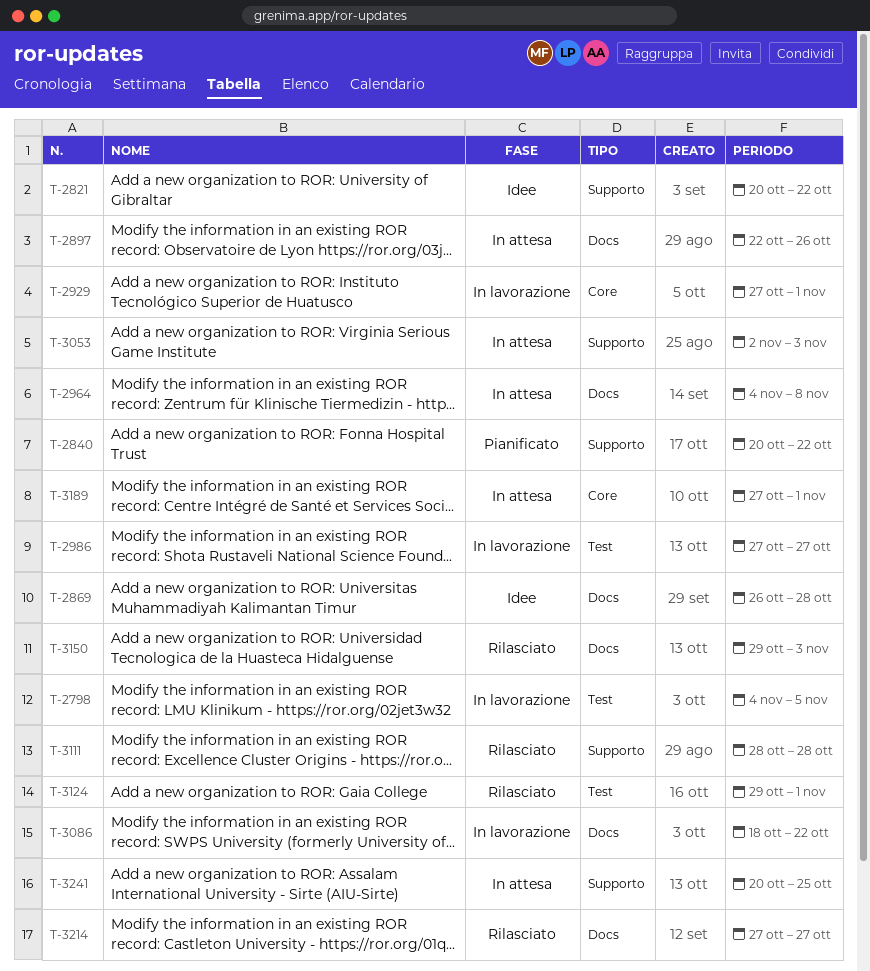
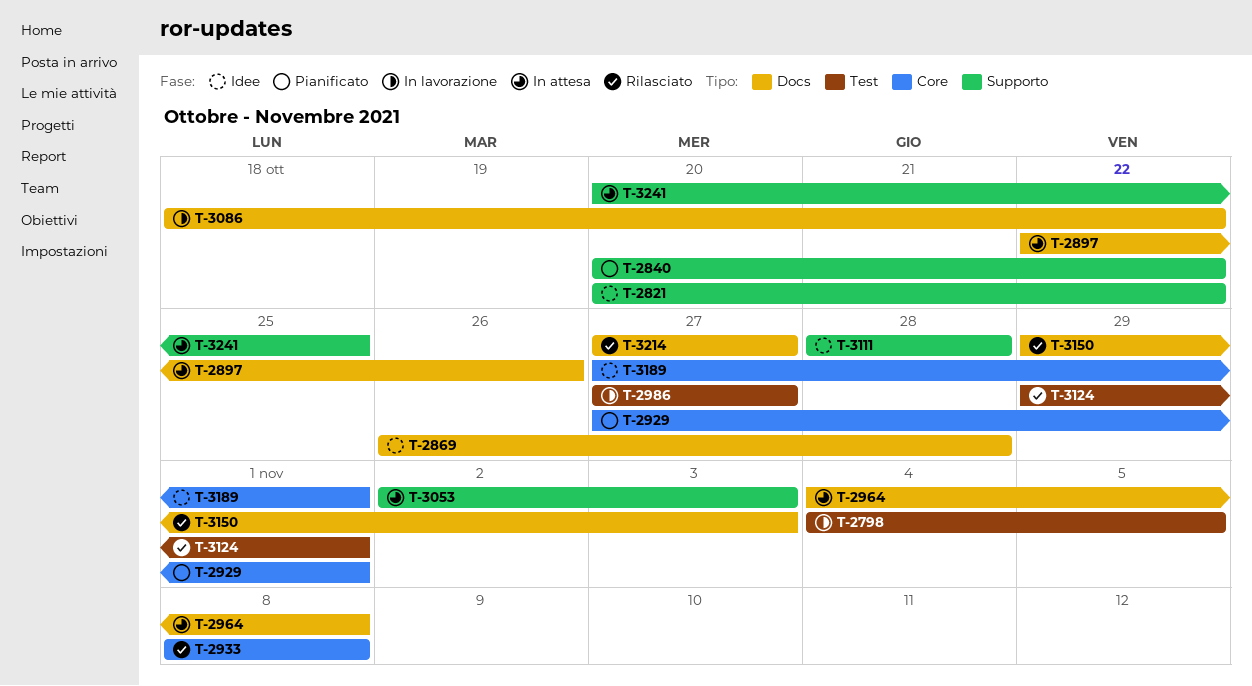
T-2929, status: In lavorazione -> Pianificato
T-2933: none -> present
T-3111, status: Rilasciato -> Idee
T-3189, status: In attesa -> Idee

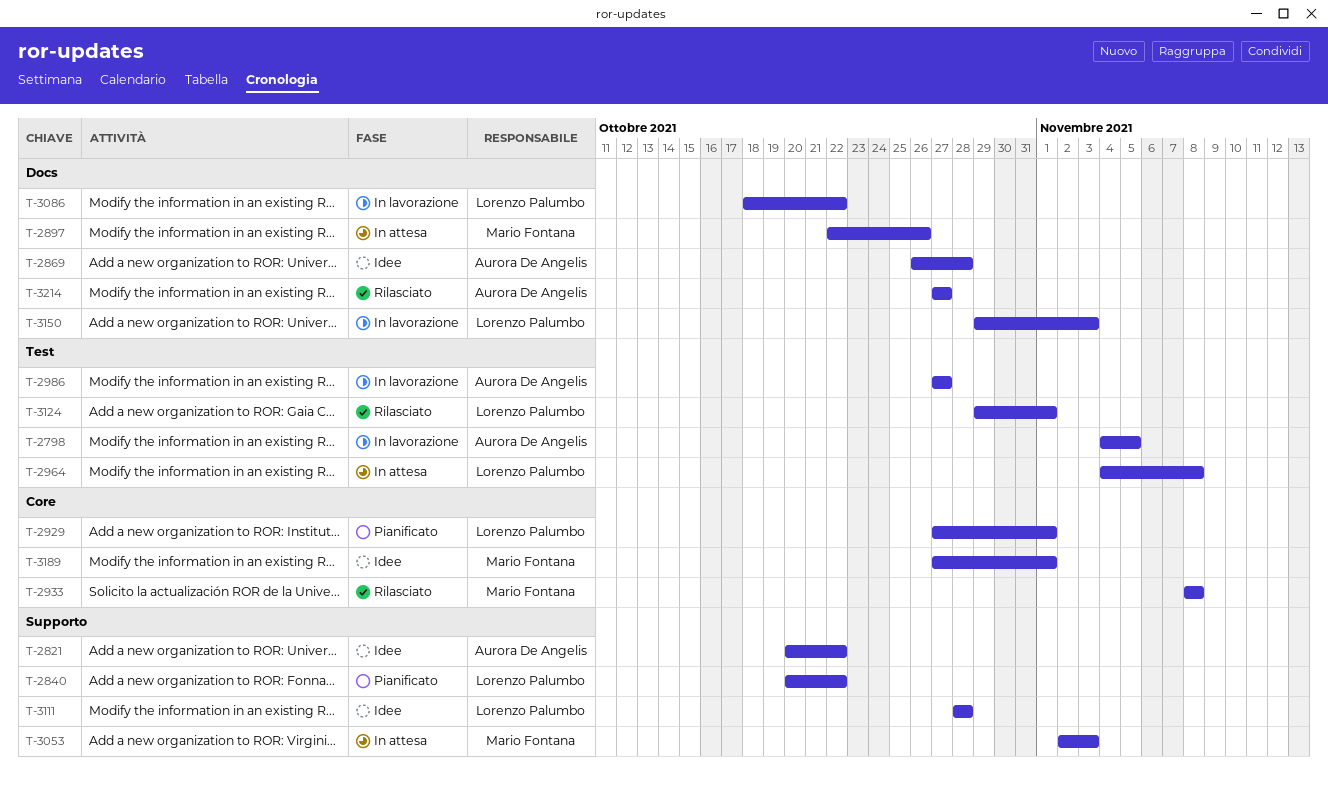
T-2964, label: Docs -> Test
T-3150, status: Rilasciato -> In lavorazione
T-3241: present -> none

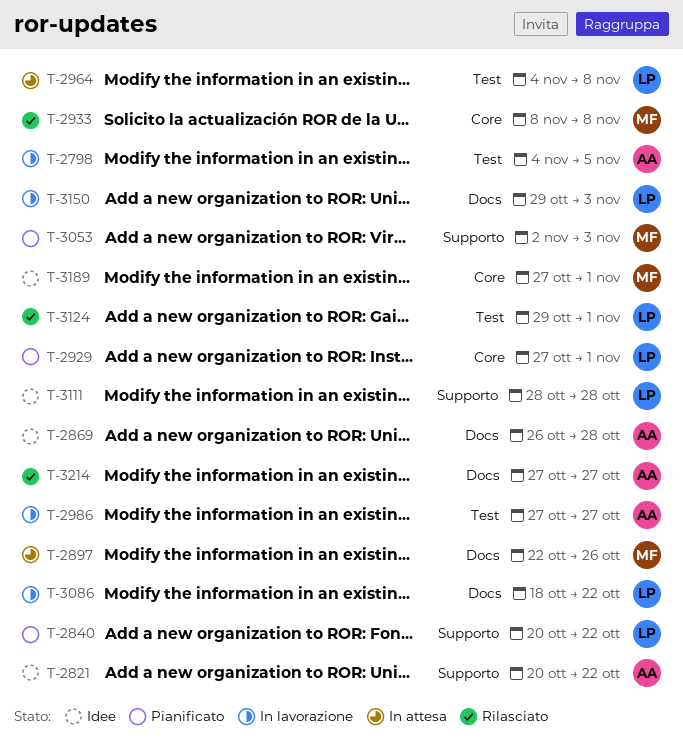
T-3053, status: In attesa -> Pianificato

